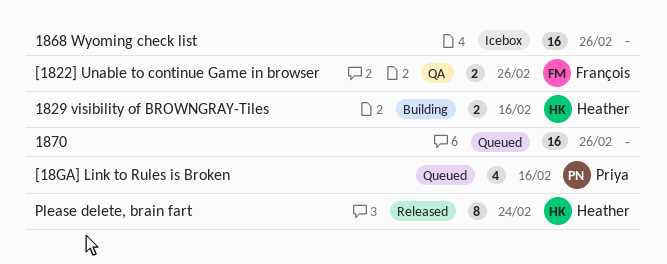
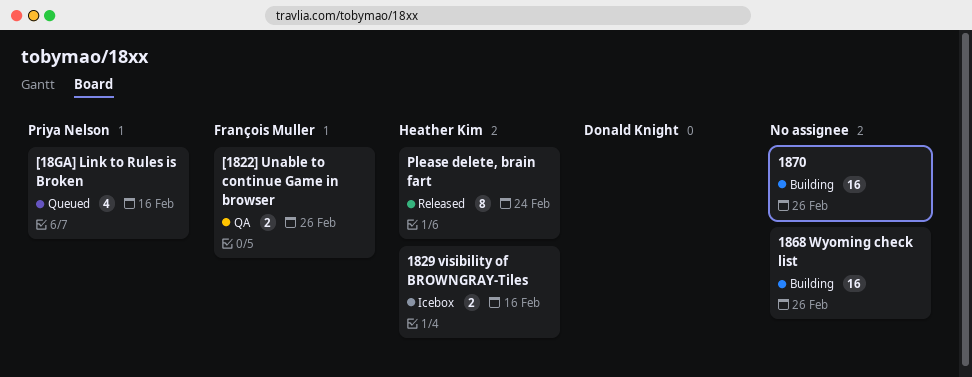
1829 visibility of BROWNGRAY-Tiles, status: Building -> Icebox
1868 Wyoming check list, status: Icebox -> Building
1870, status: Queued -> Building

